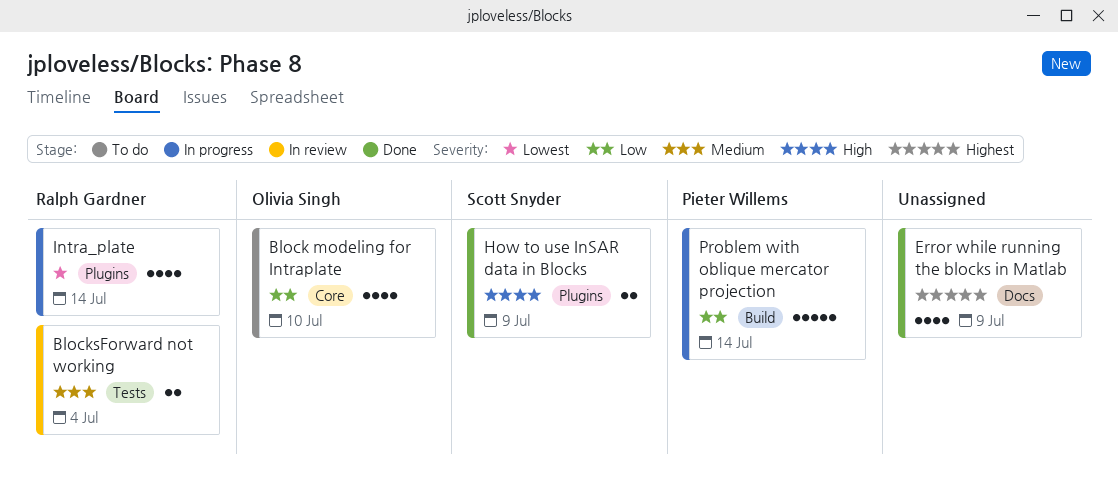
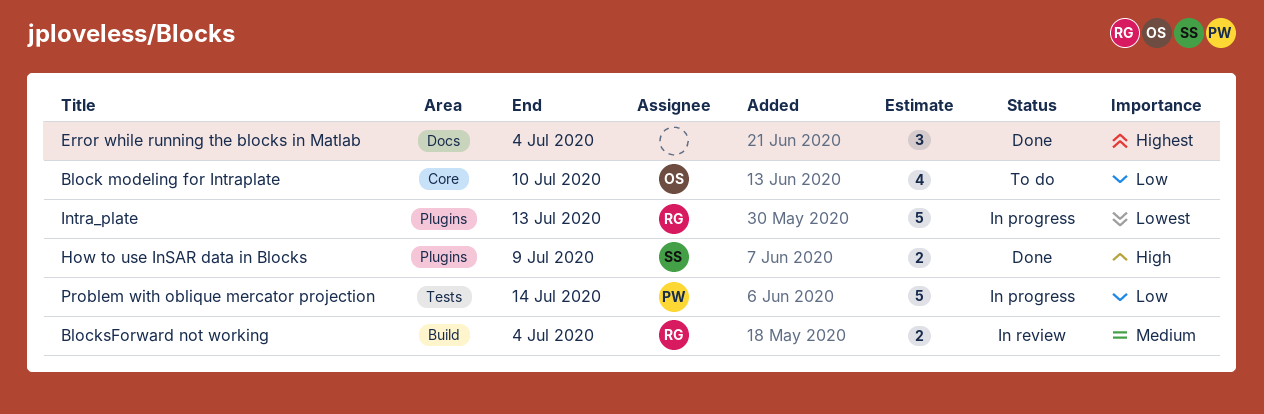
BlocksForward not working, label: Tests -> Build
Error while running the blocks in Matlab, estimate: 4 -> 3
Error while running the blocks in Matlab, due: Jul 9 -> Jul 4
Intra_plate, estimate: 4 -> 5
Intra_plate, due: Jul 14 -> Jul 13
Problem with oblique mercator projection, label: Build -> Tests

